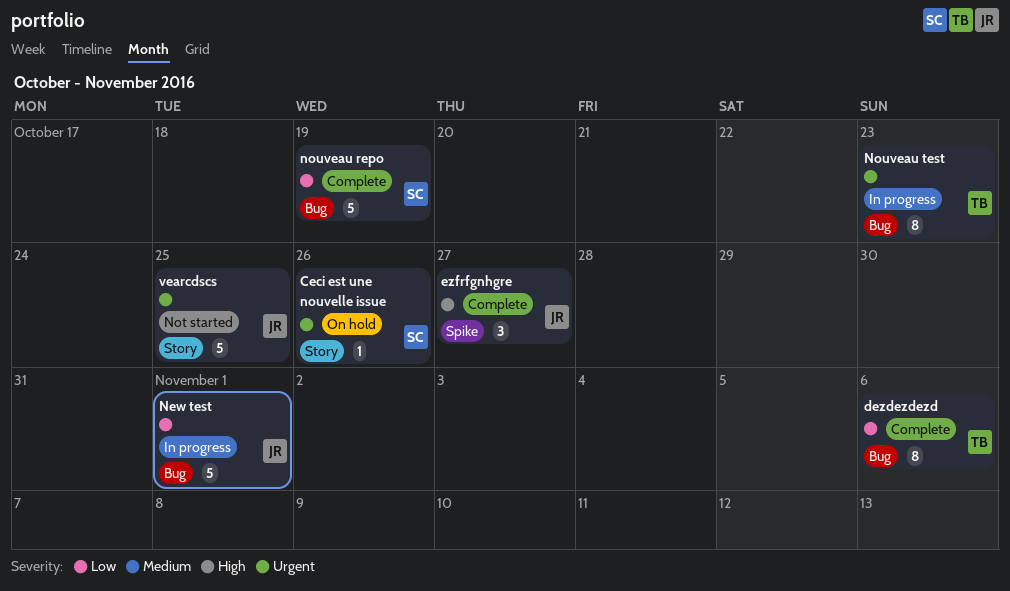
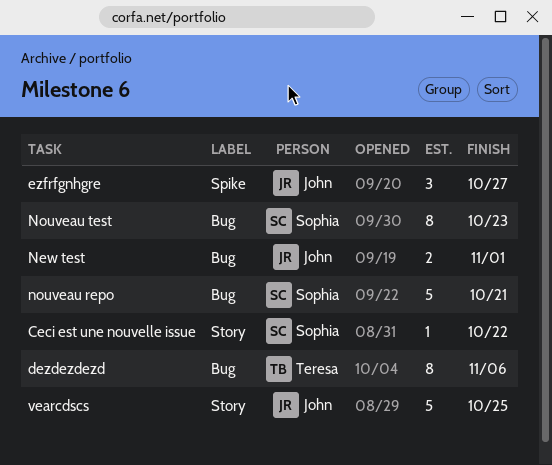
Ceci est une nouvelle issue, due: Oct 26 -> Oct 22
New test, estimate: 5 -> 2
nouveau repo, due: Oct 19 -> Oct 21
Nouveau test, owner: Teresa -> Sophia

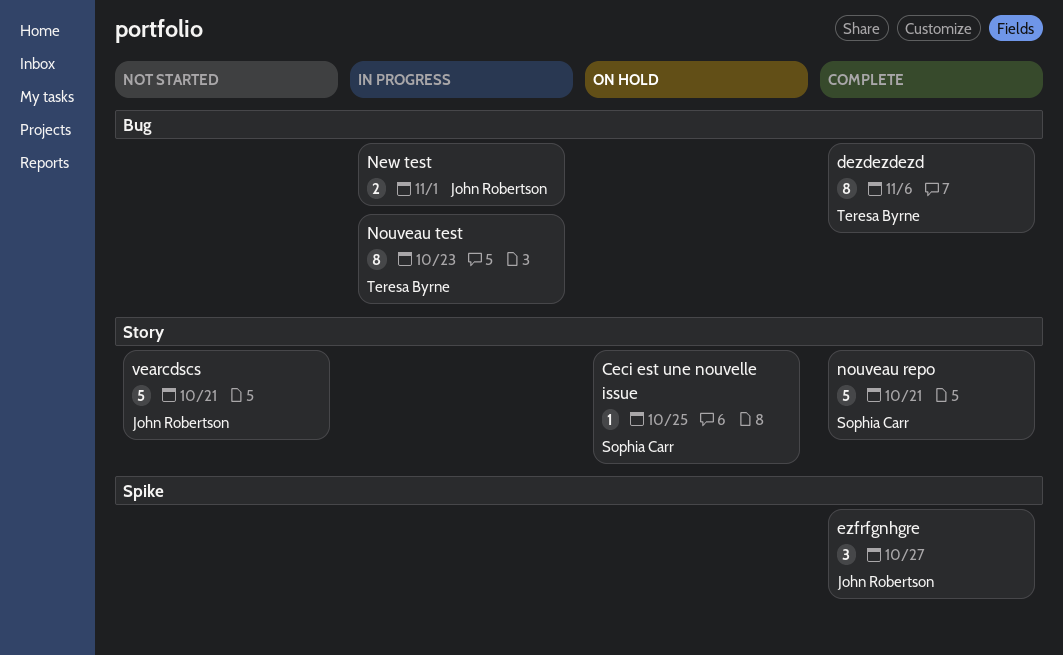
Ceci est une nouvelle issue, due: Oct 22 -> Oct 25
nouveau repo, label: Bug -> Story
Nouveau test, owner: Sophia Carr -> Teresa Byrne
vearcdscs, due: Oct 25 -> Oct 21

